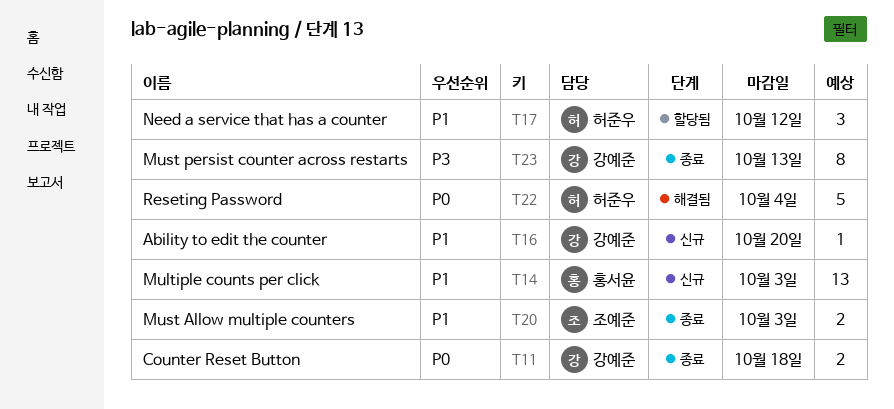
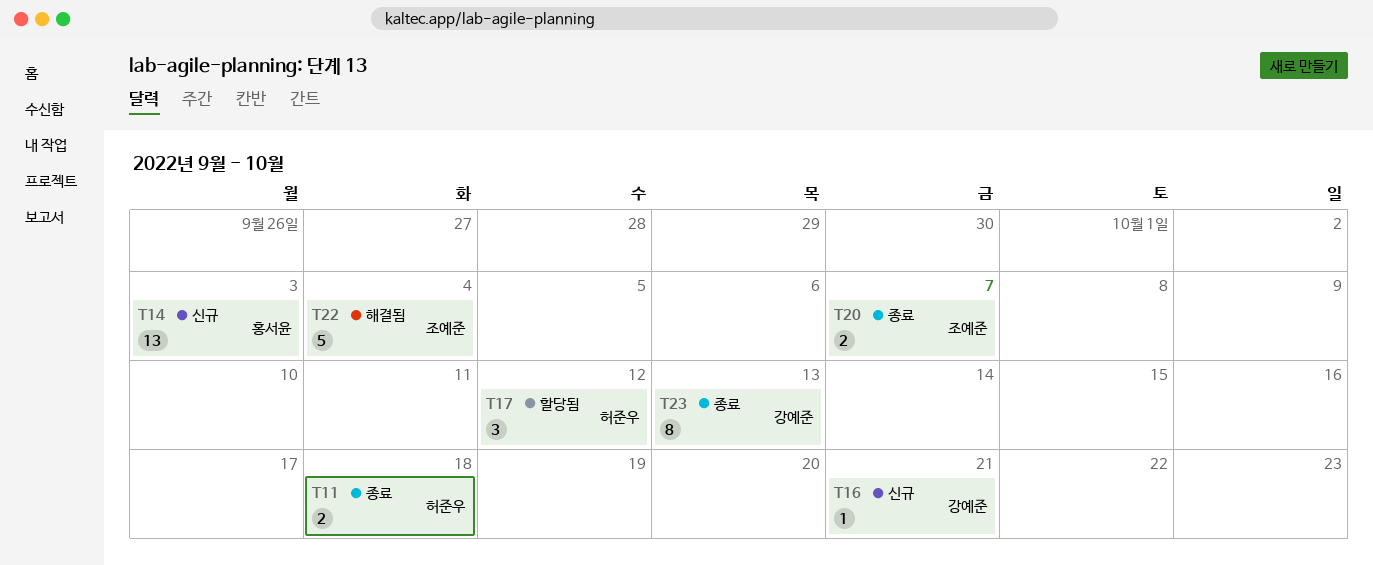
T11, owner: 강예준 -> 허준우
T16, due: Oct 20 -> Oct 21
T20, due: Oct 3 -> Oct 7
T22, owner: 허준우 -> 조예준

